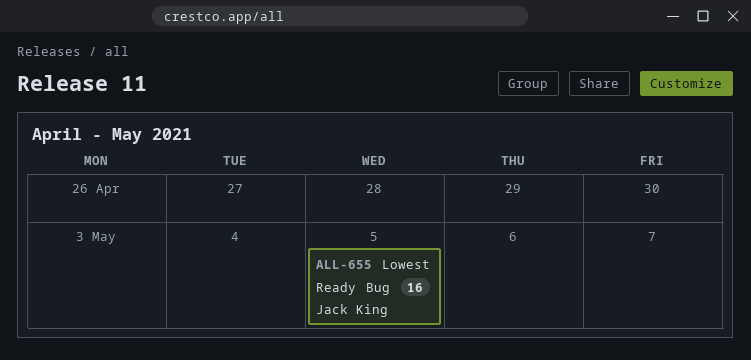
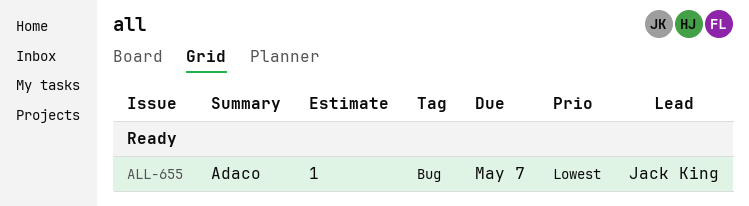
ALL-655, estimate: 16 -> 1
ALL-655, due: May 5 -> May 7

